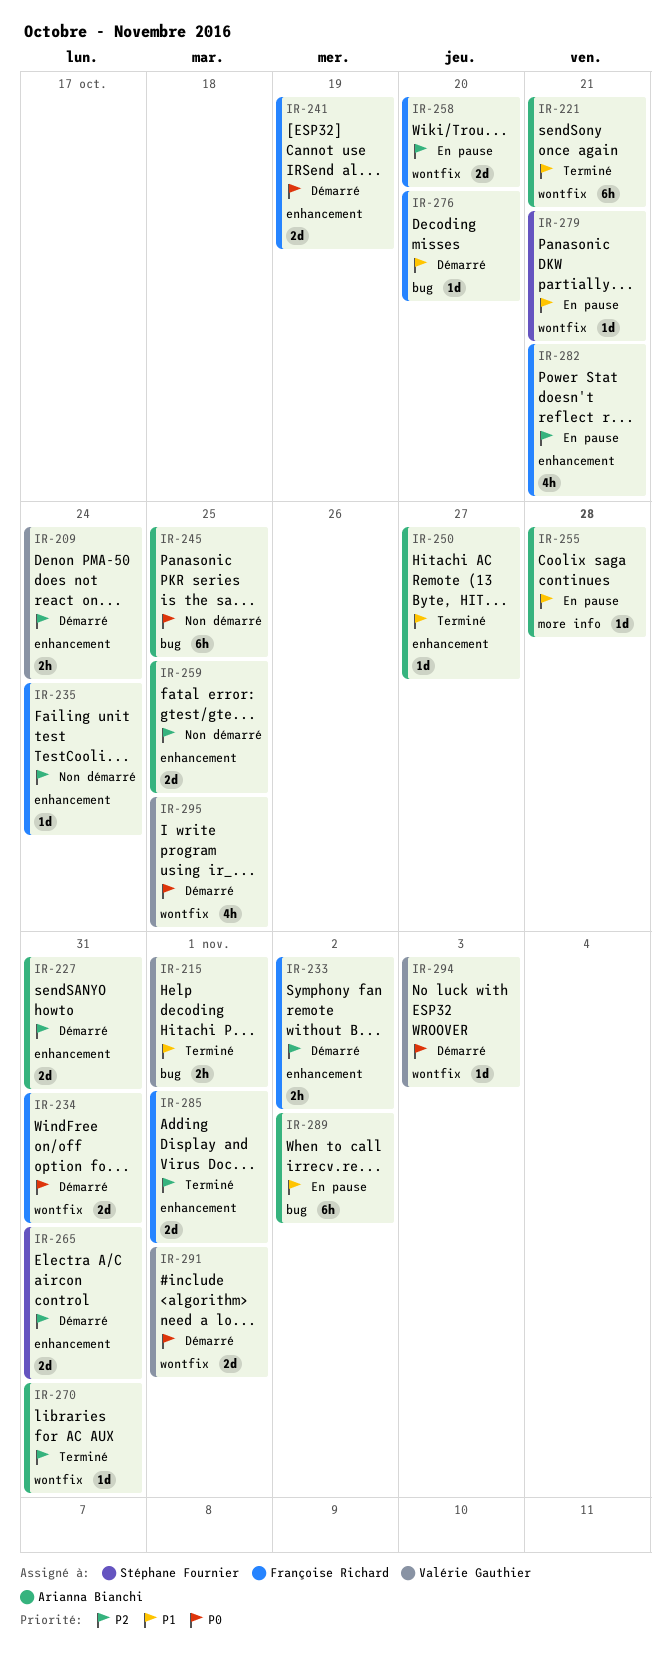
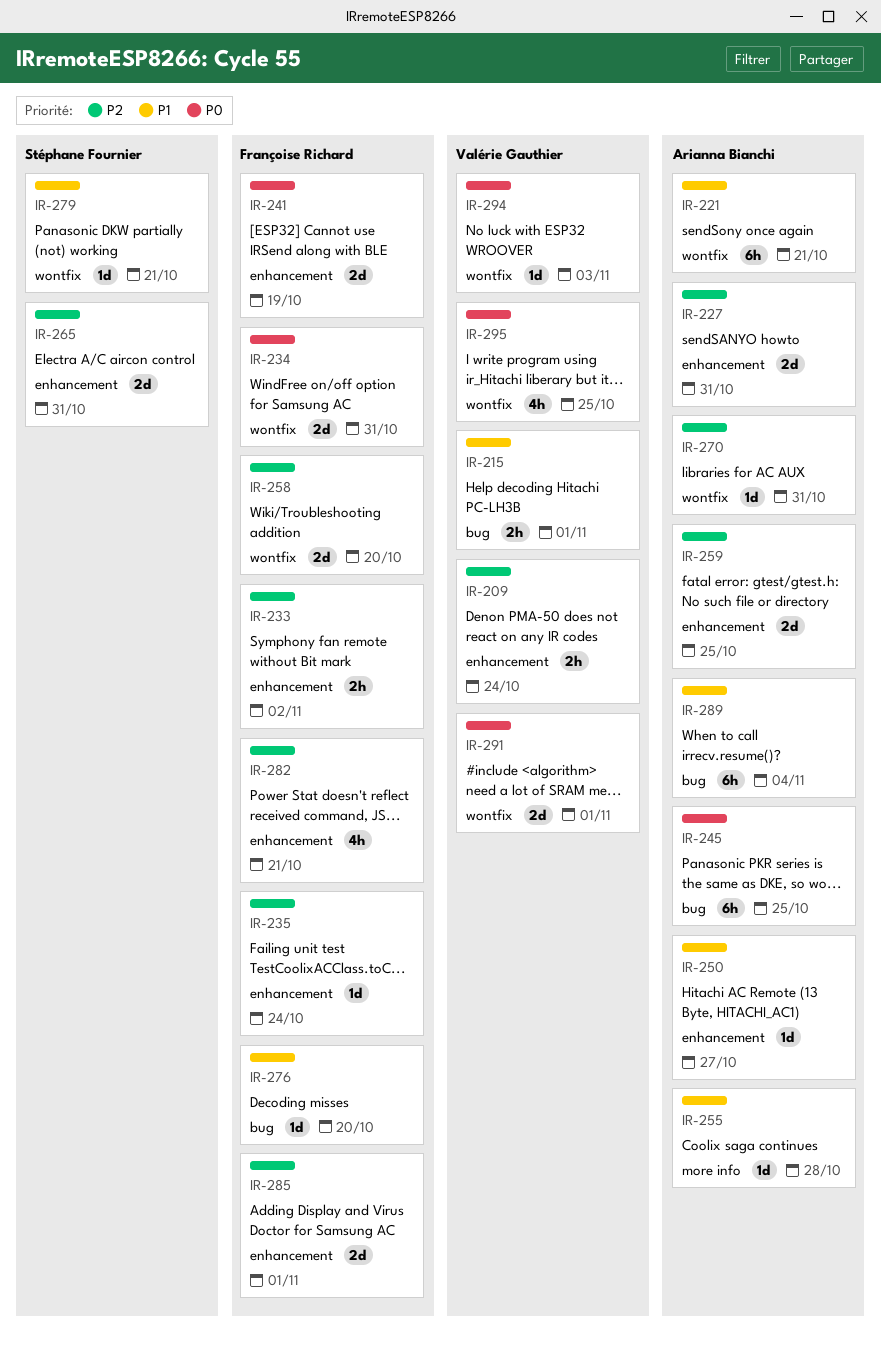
IR-289, due: Nov 2 -> Nov 4

